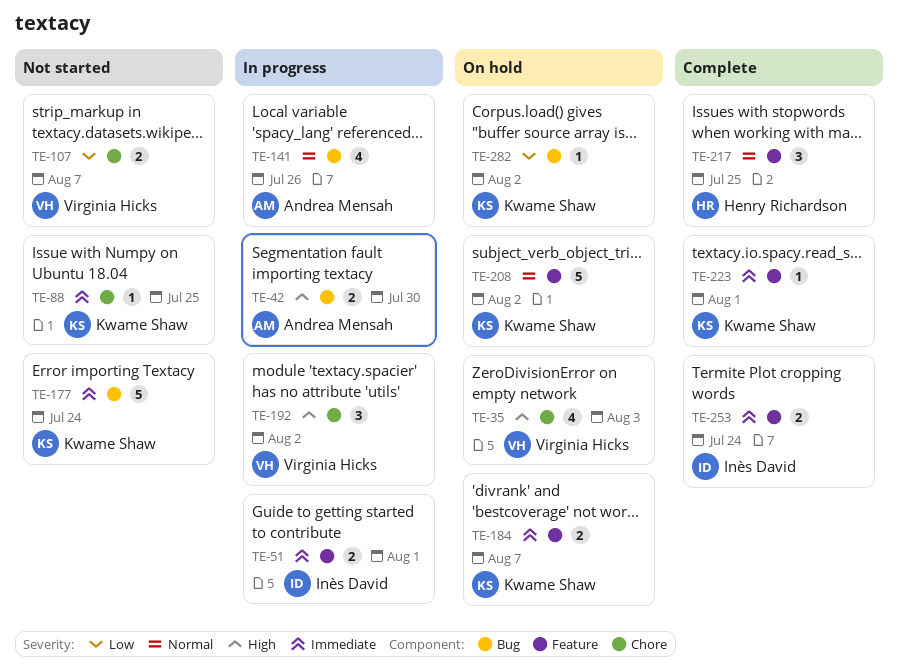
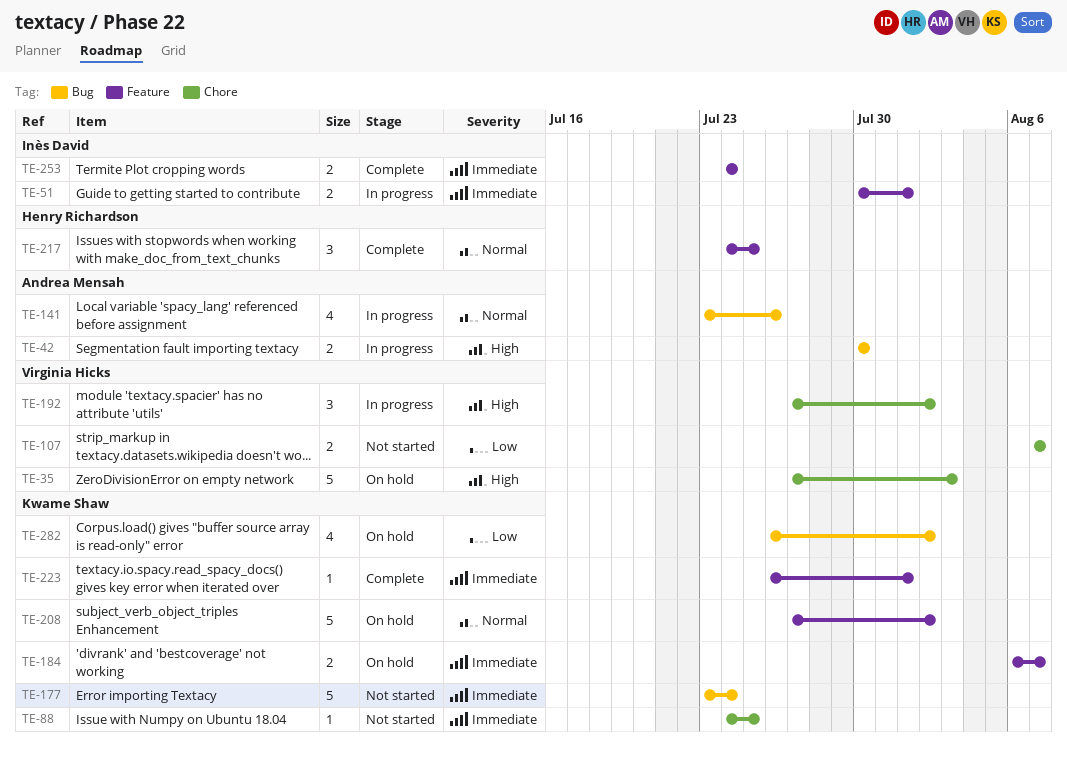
TE-35, estimate: 4 -> 5
TE-282, estimate: 1 -> 4

